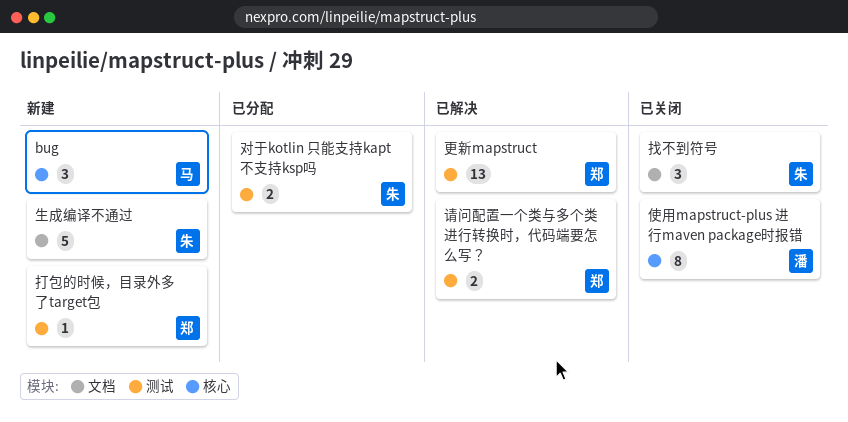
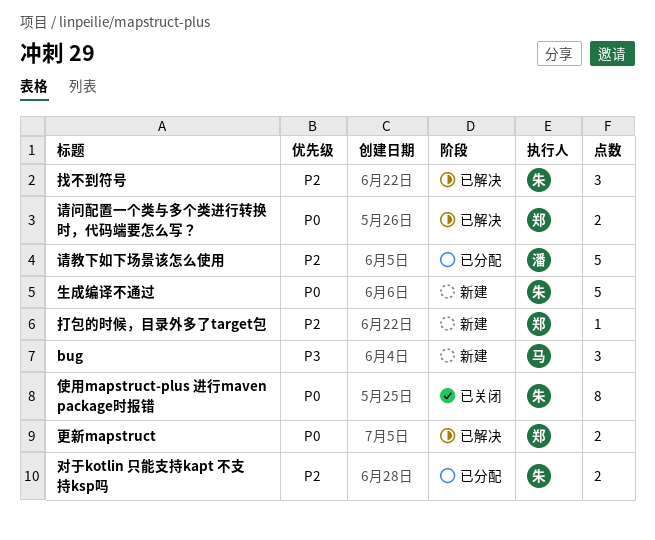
使用mapstruct-plus 进行maven package时报错, owner: 潘 -> 朱
找不到符号, status: 已关闭 -> 已解决
更新mapstruct, estimate: 13 -> 2
请教下如下场景该怎么使用: none -> present

